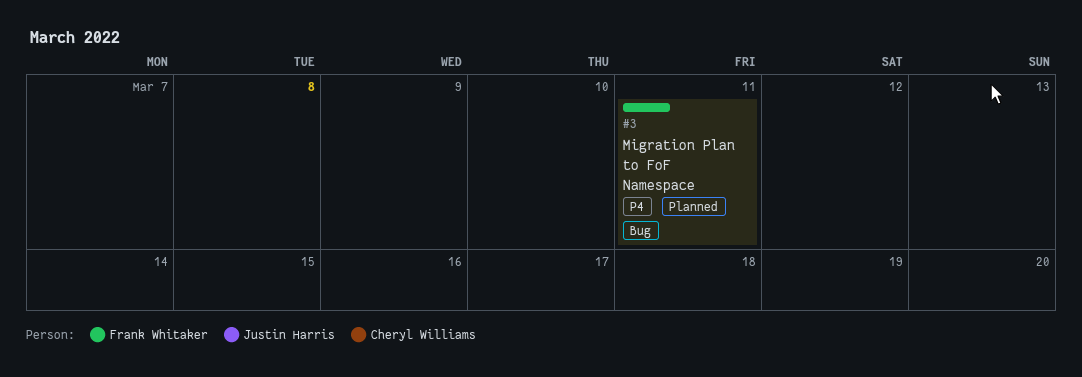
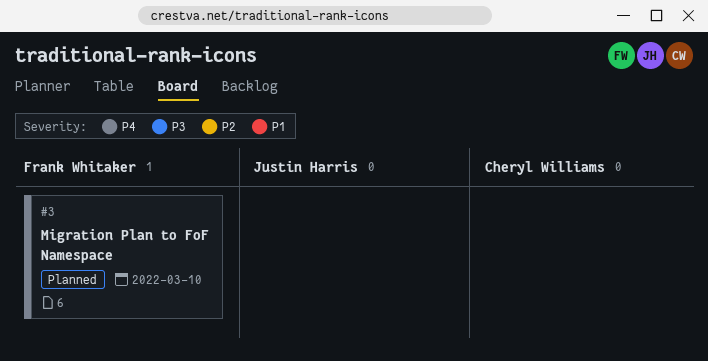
#3, due: Mar 11 -> Mar 10

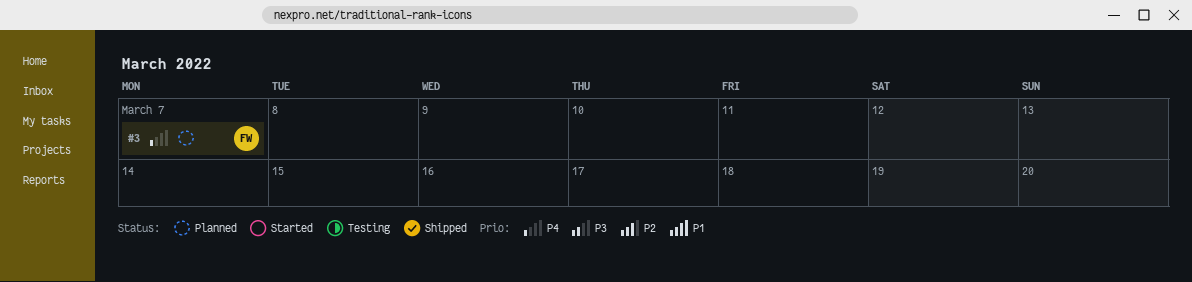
#3, due: Mar 10 -> Mar 7

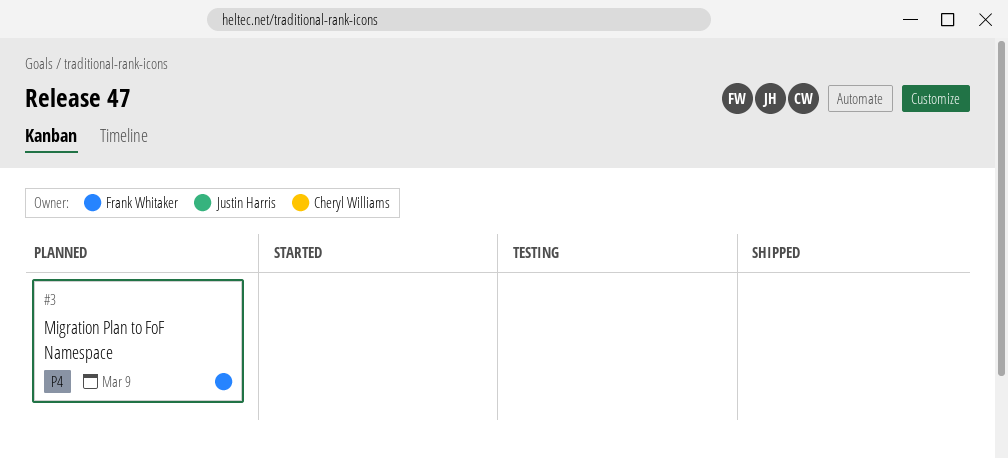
#3, due: Mar 7 -> Mar 9

